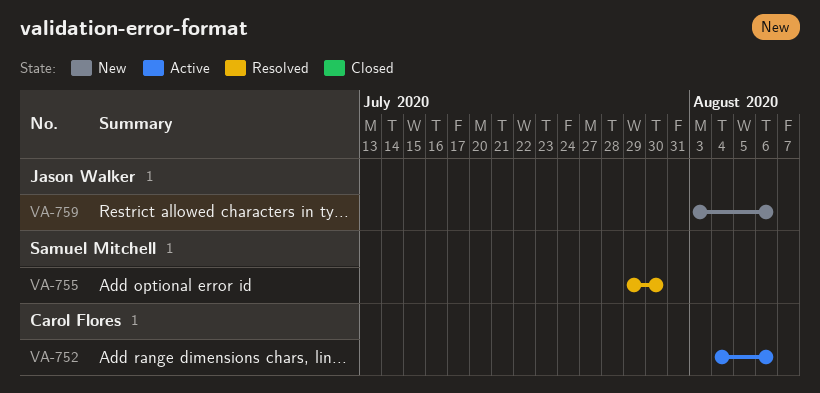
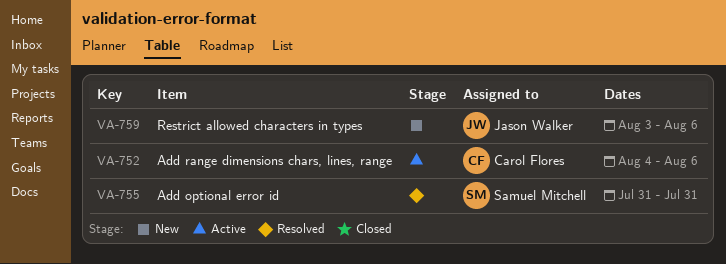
VA-755, start: Jul 29 -> Jul 31
VA-755, due: Jul 30 -> Jul 31

